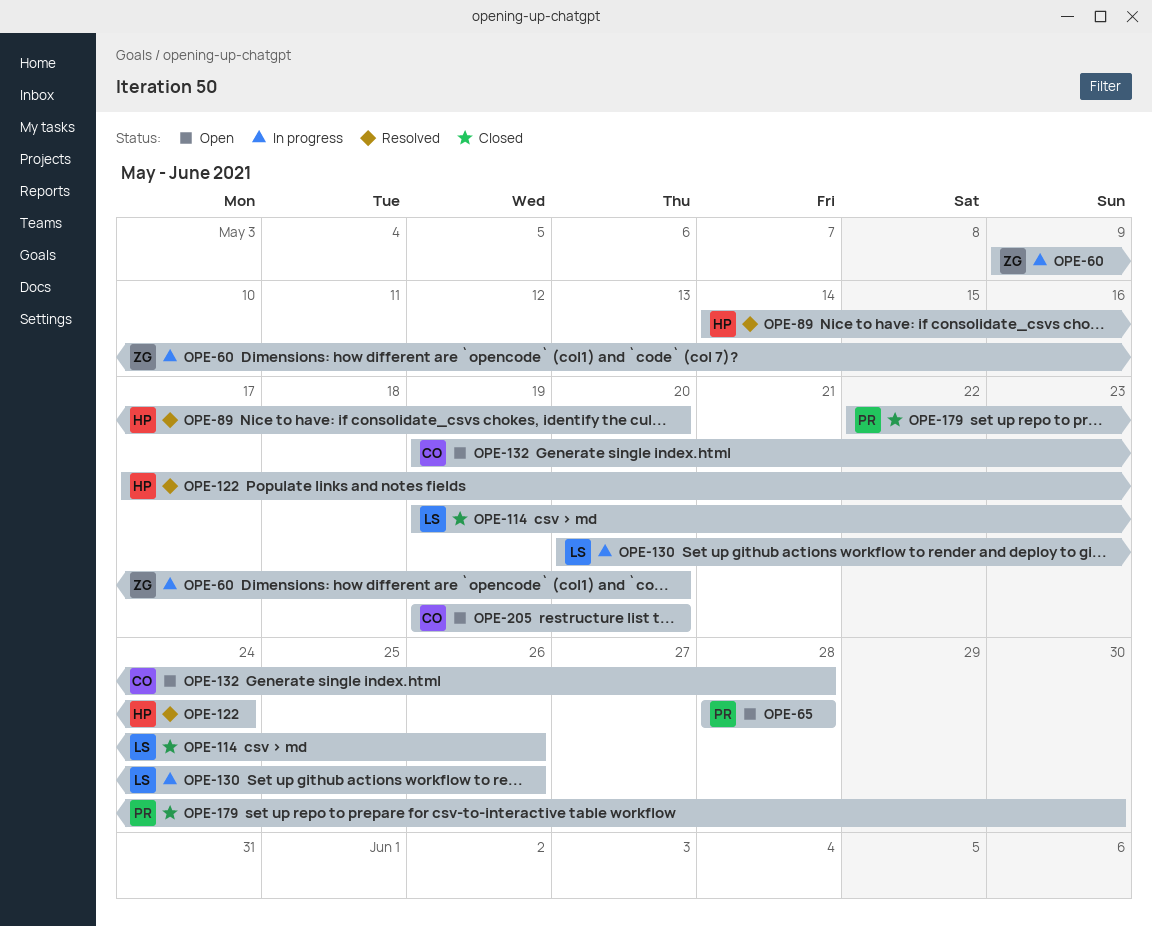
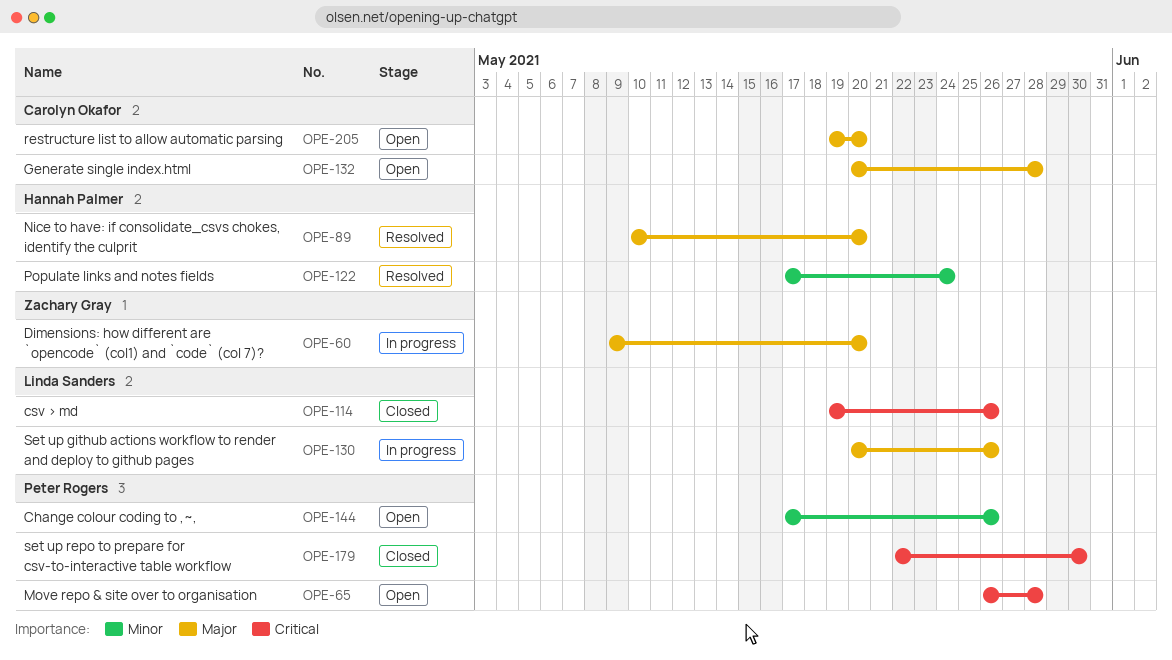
OPE-65, start: May 28 -> May 26
OPE-89, start: May 14 -> May 10
OPE-132, start: May 19 -> May 20
OPE-144: none -> present

